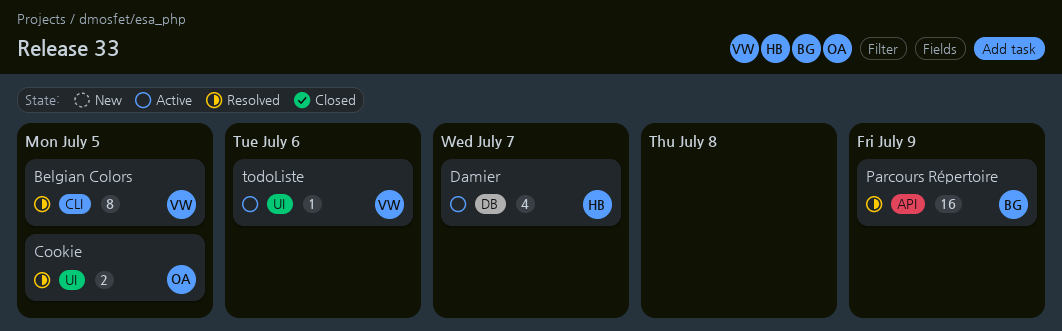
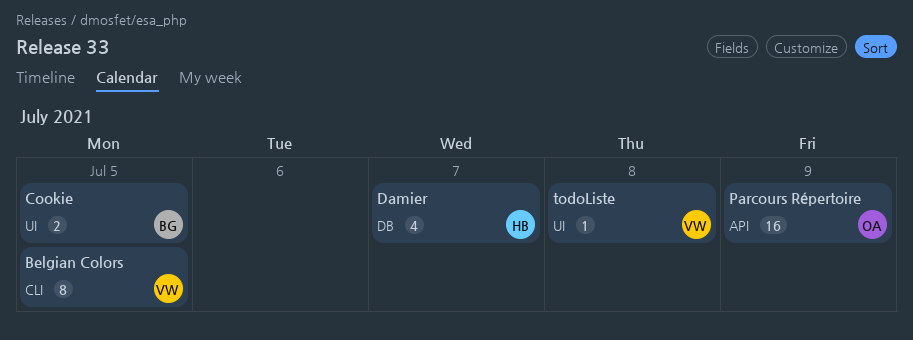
Cookie, owner: OA -> BG
Parcours Répertoire, owner: BG -> OA
todoListe, due: Jul 6 -> Jul 8

